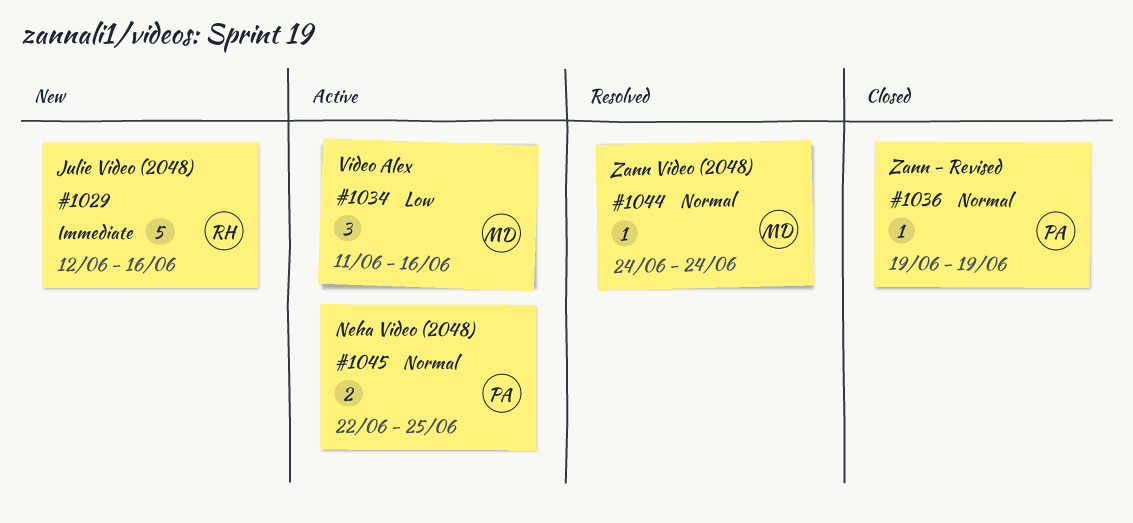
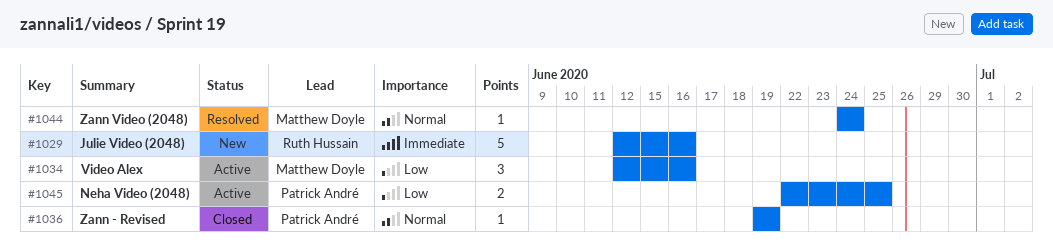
#1034, start: Jun 11 -> Jun 12
#1045, priority: Normal -> Low

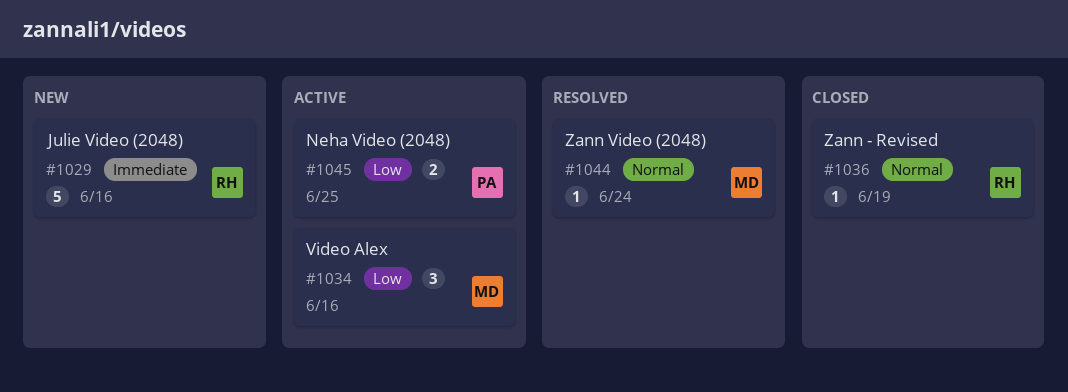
#1036, owner: Patrick André -> Ruth Hussain

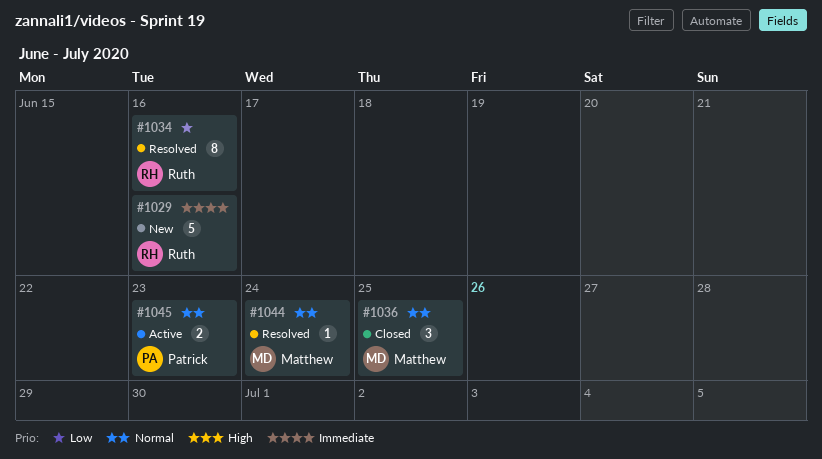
#1034, status: Active -> Resolved
#1034, owner: Matthew -> Ruth
#1034, estimate: 3 -> 8
#1036, owner: Ruth -> Matthew
#1036, estimate: 1 -> 3
#1036, due: Jun 19 -> Jun 25
#1045, priority: Low -> Normal
#1045, due: Jun 25 -> Jun 23

